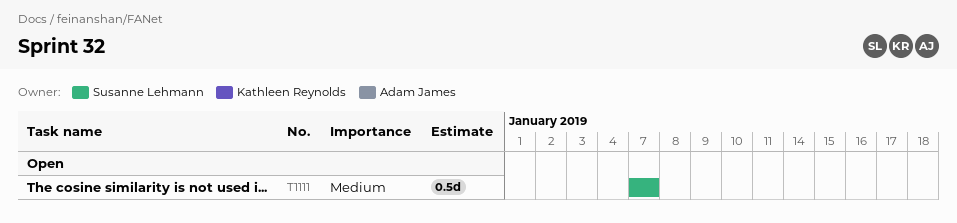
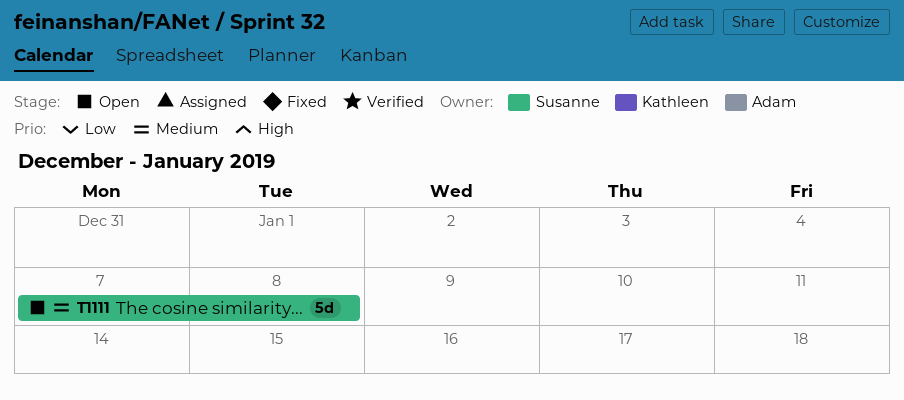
T1111, estimate: 0.5d -> 5d
T1111, due: Jan 7 -> Jan 8

